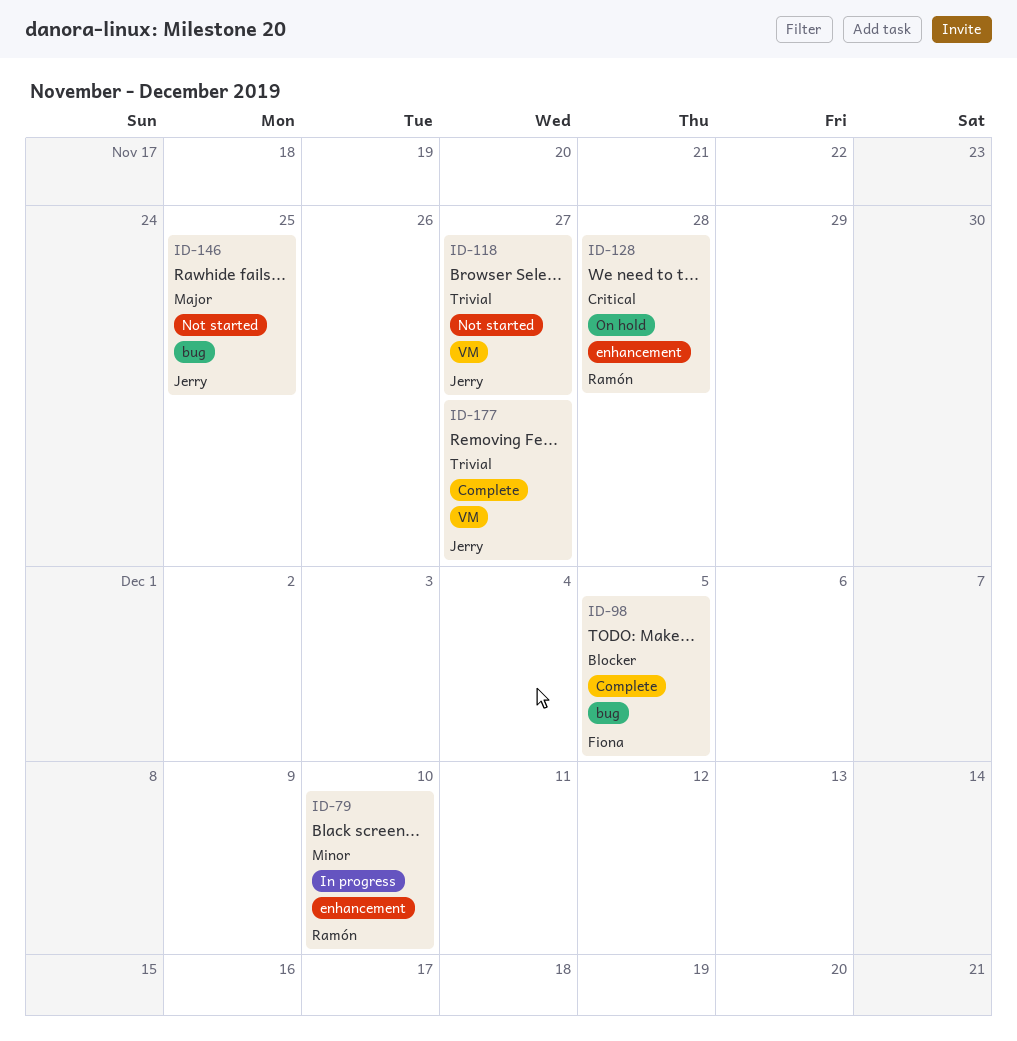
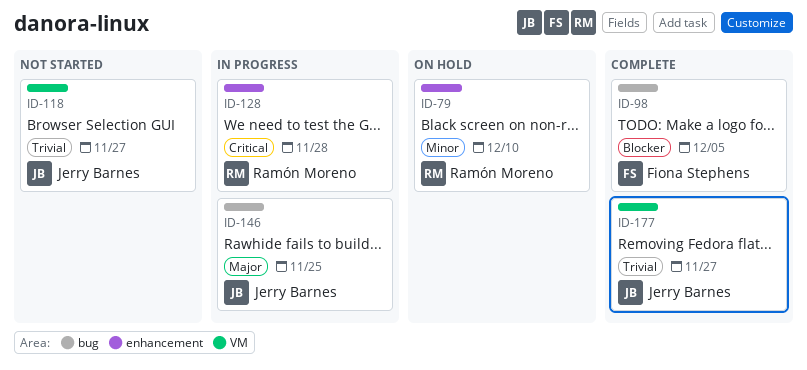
ID-79, status: In progress -> On hold
ID-128, status: On hold -> In progress
ID-146, status: Not started -> In progress

